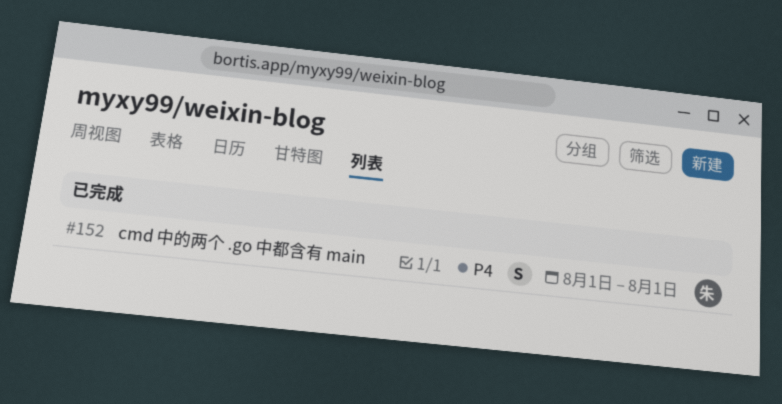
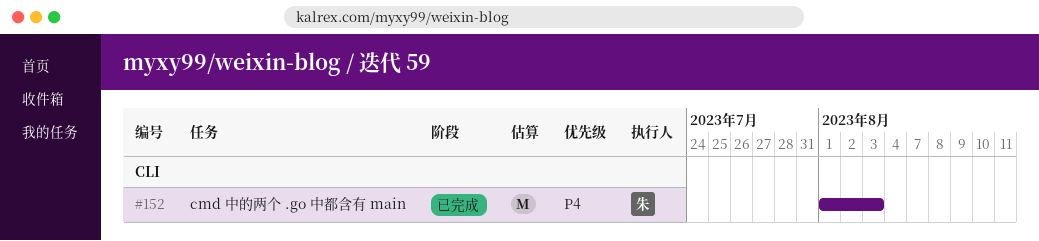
#152, estimate: S -> M
#152, due: Aug 1 -> Aug 3

